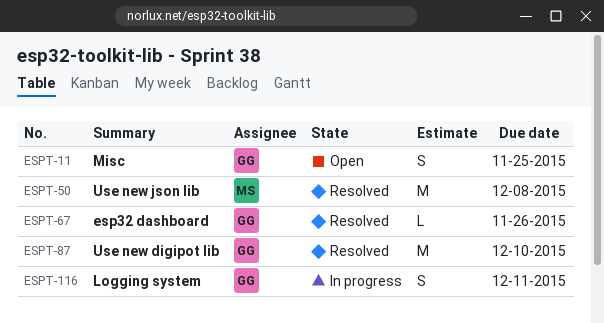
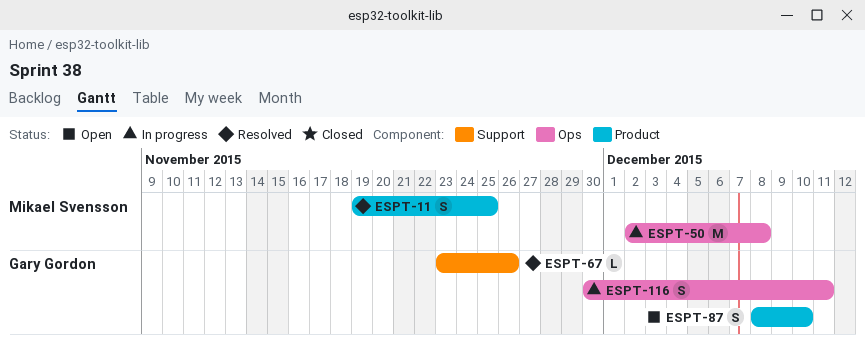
ESPT-11, status: Open -> Resolved
ESPT-11, owner: Gary Gordon -> Mikael Svensson
ESPT-50, status: Resolved -> In progress
ESPT-87, status: Resolved -> Open
ESPT-87, estimate: M -> S

